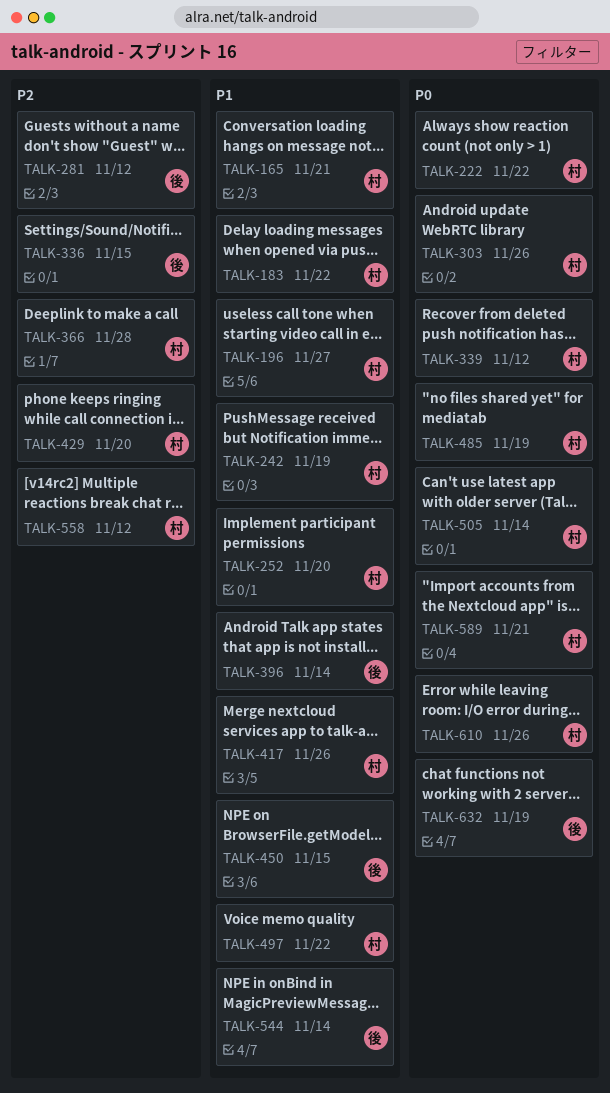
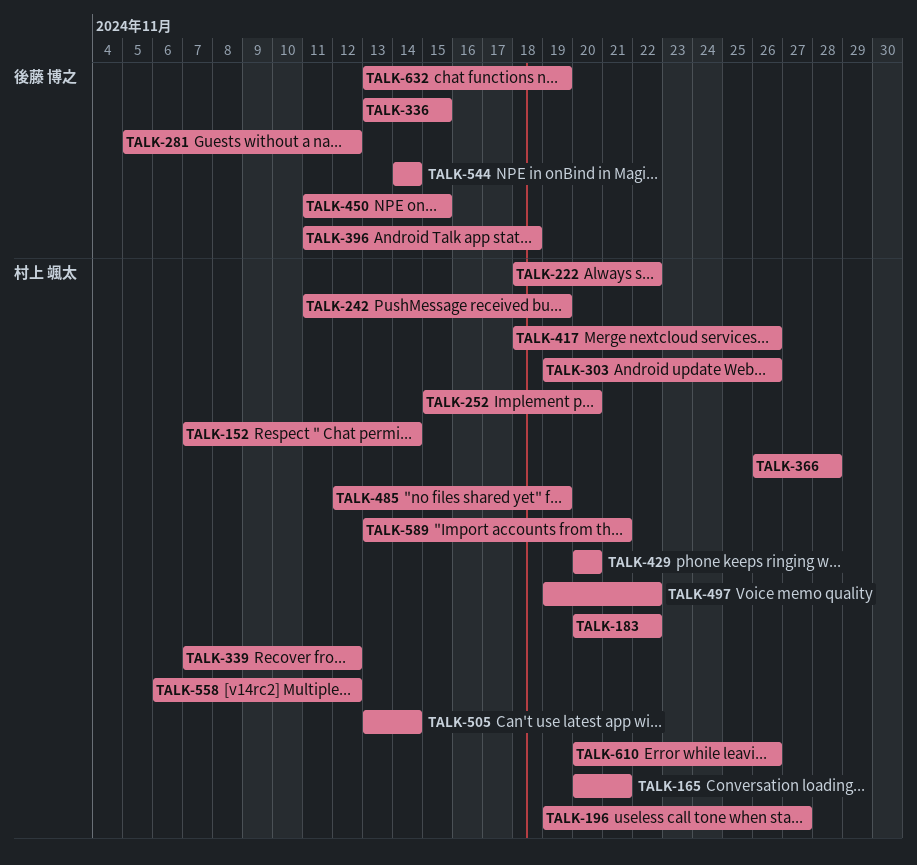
TALK-152: none -> present
TALK-396, due: Nov 14 -> Nov 18

